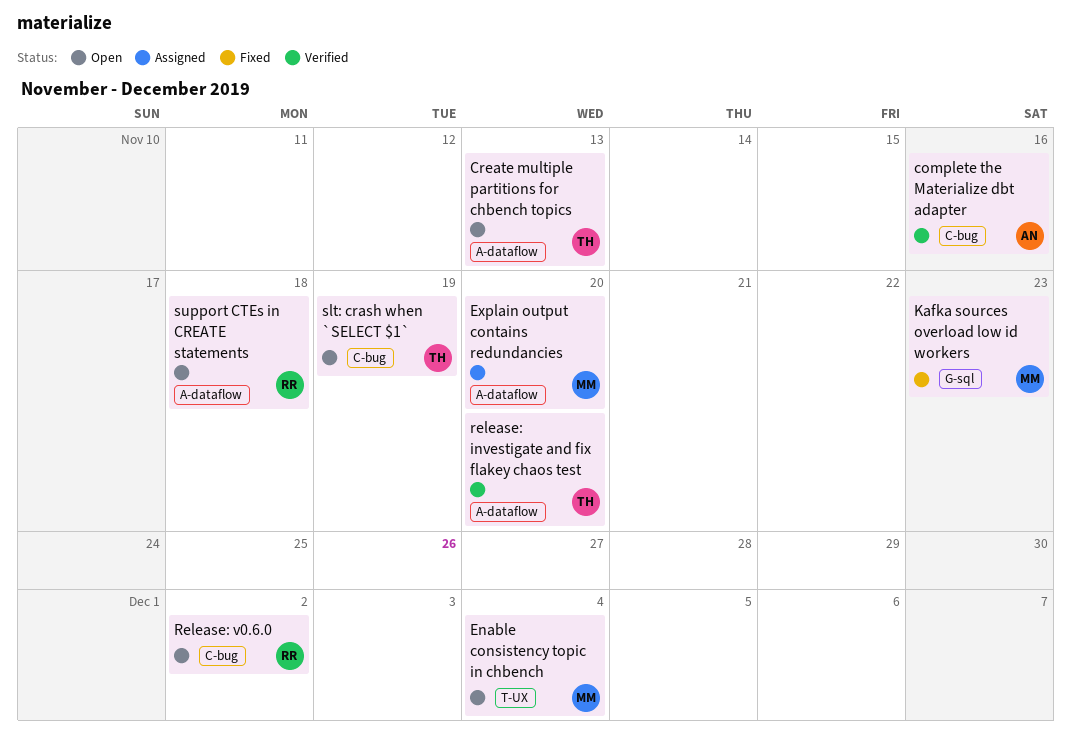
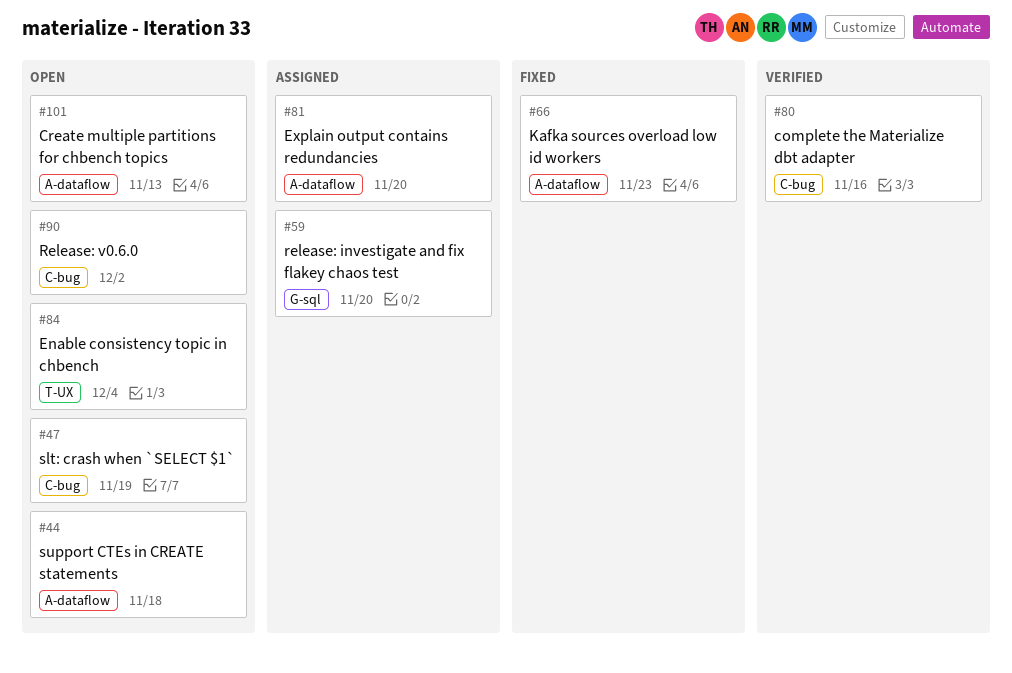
Kafka sources overload low id workers, label: G-sql -> A-dataflow
release: investigate and fix flakey chaos test, status: Verified -> Assigned
release: investigate and fix flakey chaos test, label: A-dataflow -> G-sql

